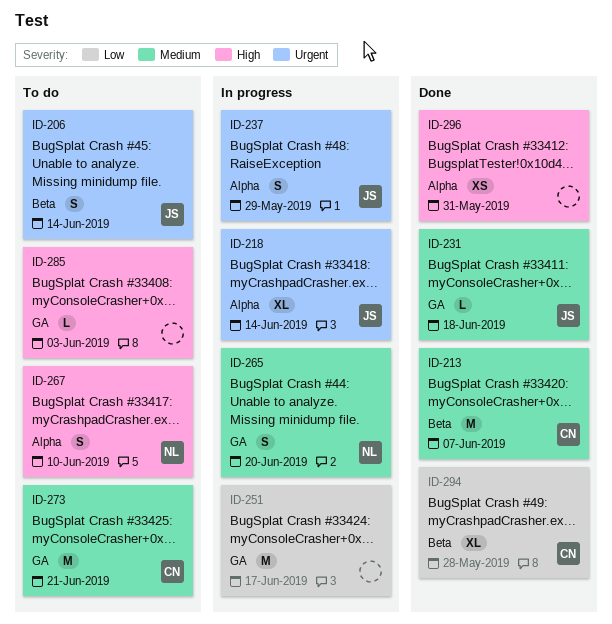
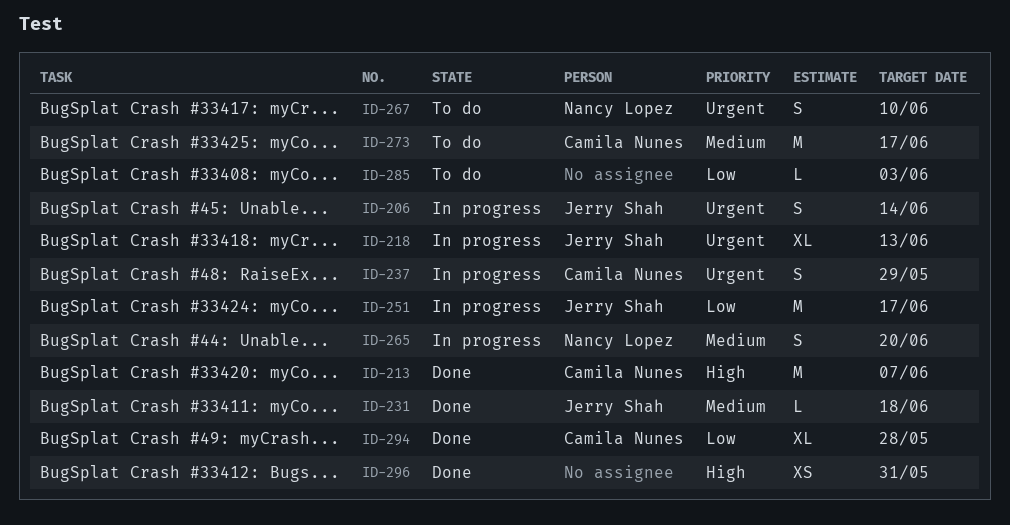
ID-206, status: To do -> In progress
ID-213, priority: Medium -> High
ID-218, due: Jun 14 -> Jun 13
ID-237, owner: Jerry Shah -> Camila Nunes
ID-251, owner: none -> Jerry Shah
ID-267, priority: High -> Urgent
ID-273, due: Jun 21 -> Jun 17
ID-285, priority: High -> Low

